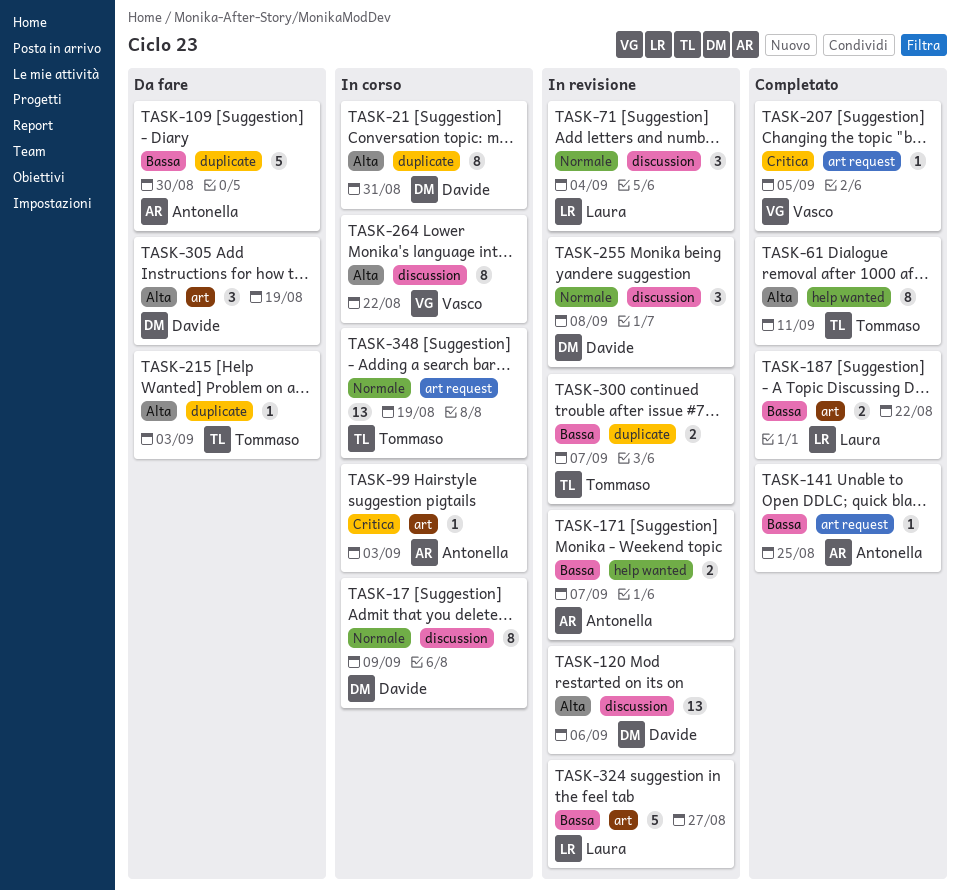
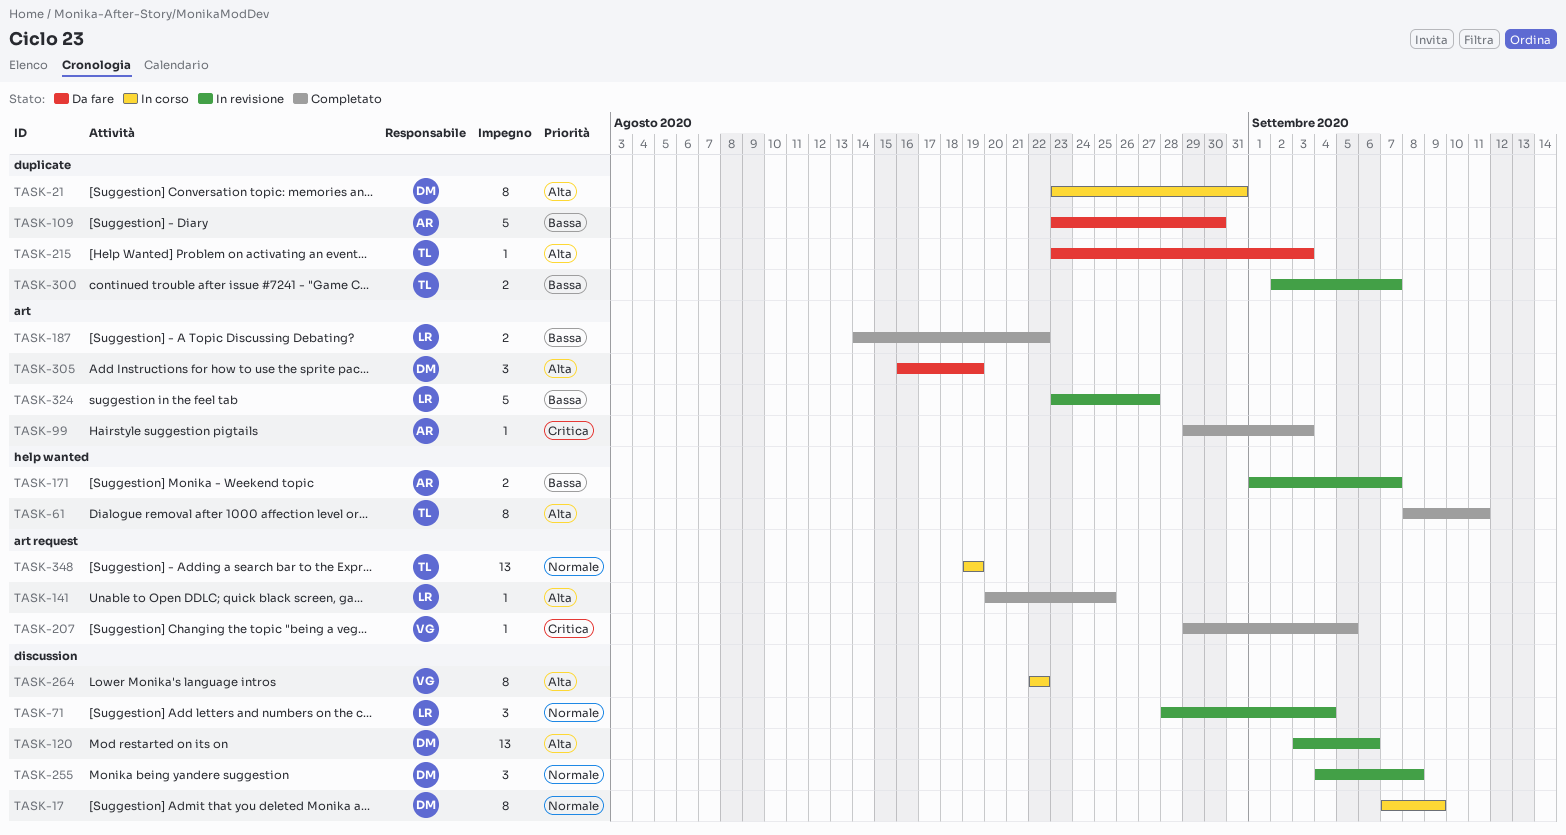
TASK-99, status: In corso -> Completato
TASK-141, owner: Antonella -> Laura
TASK-141, priority: Bassa -> Alta

